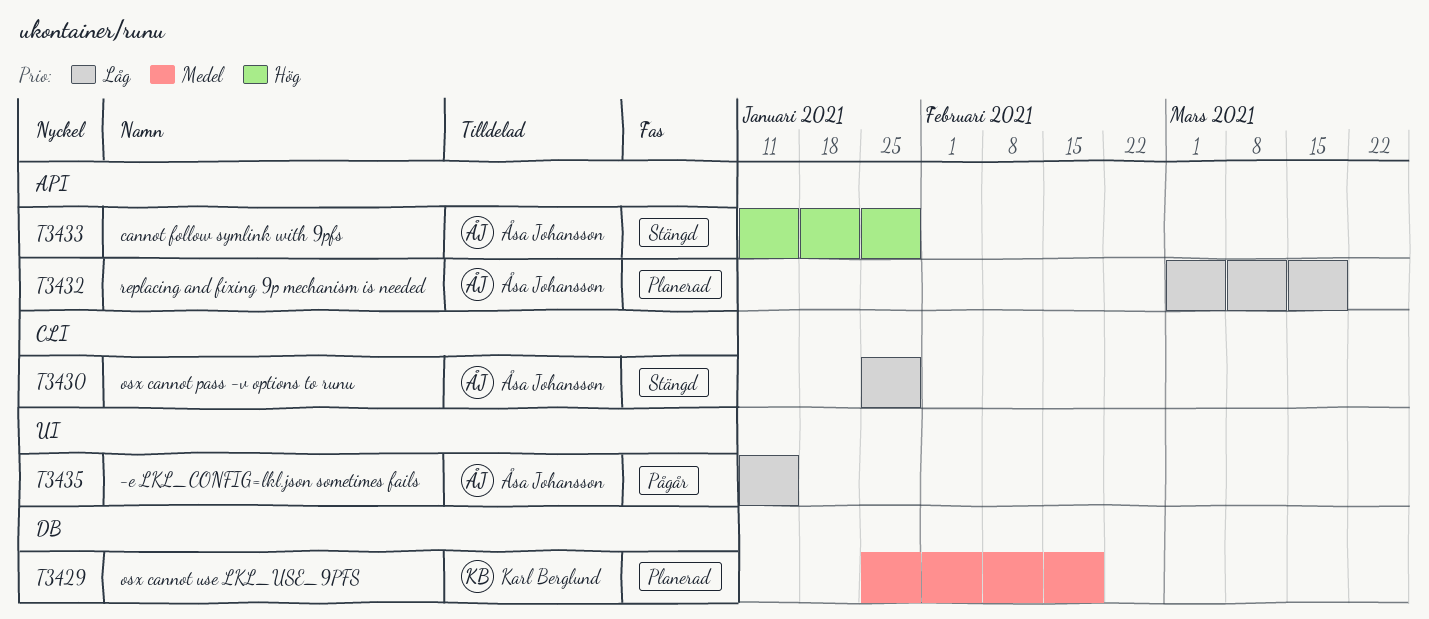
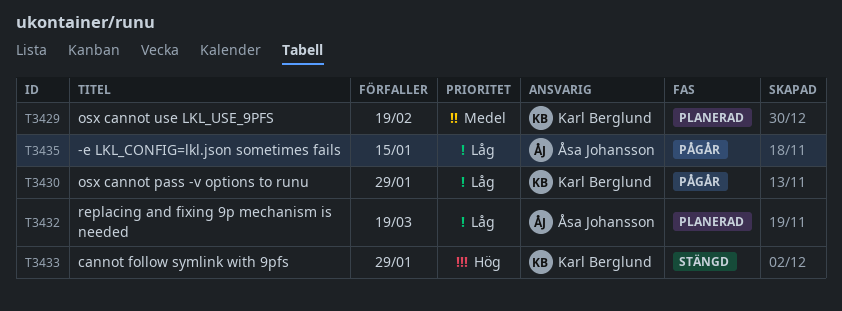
T3430, status: Stängd -> Pågår
T3430, owner: Åsa Johansson -> Karl Berglund
T3433, owner: Åsa Johansson -> Karl Berglund

